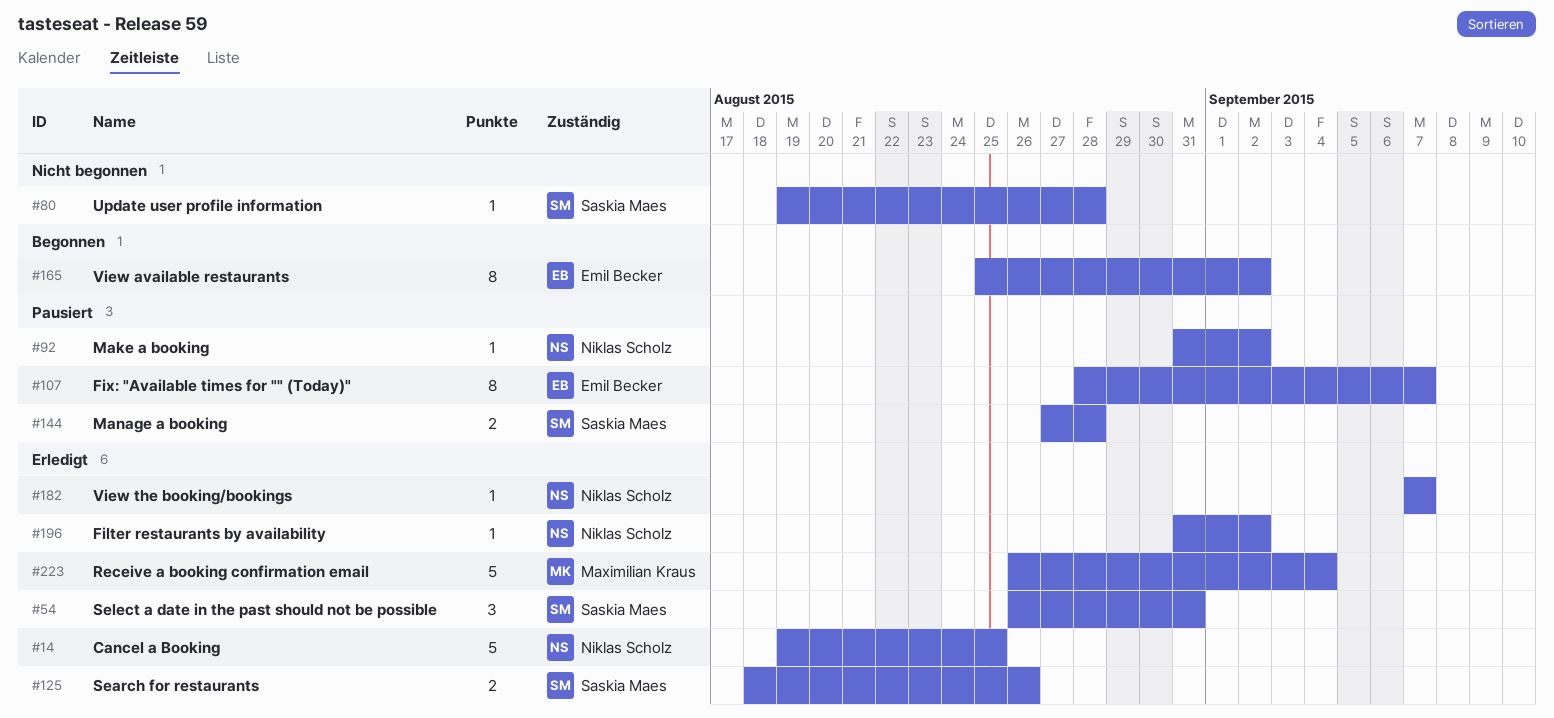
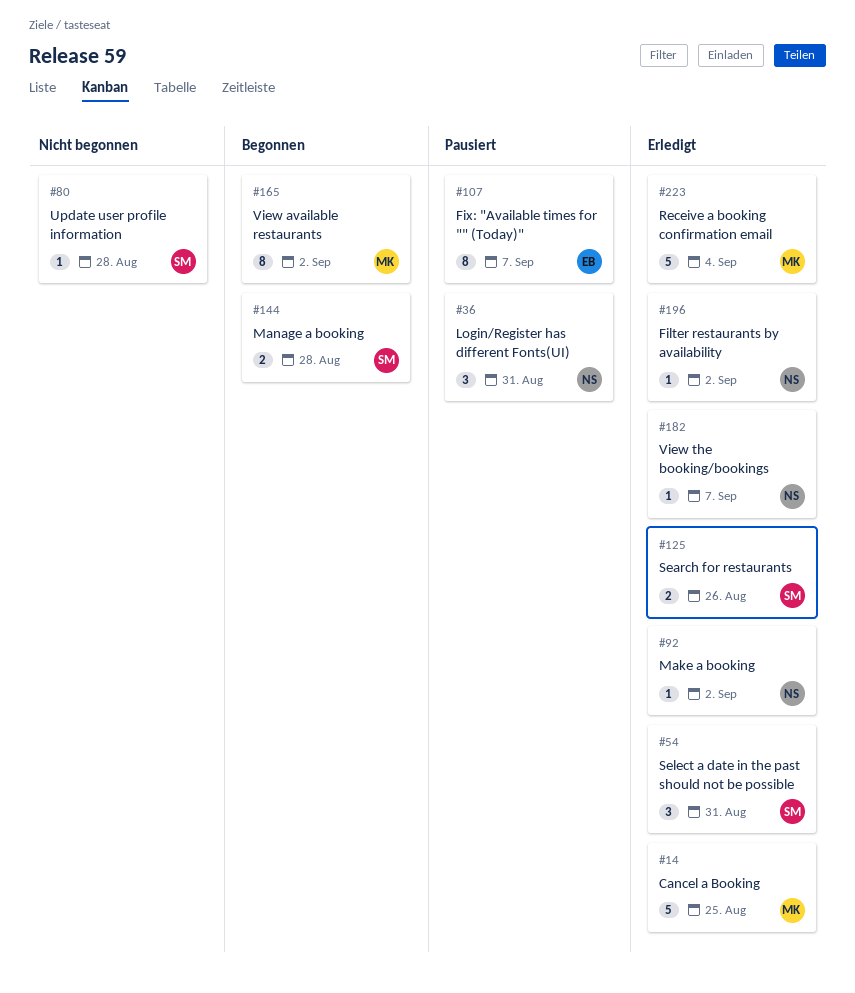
#14, owner: Niklas Scholz -> Maximilian Kraus
#36: none -> present
#92, status: Pausiert -> Erledigt
#144, status: Pausiert -> Begonnen
#165, owner: Emil Becker -> Maximilian Kraus

